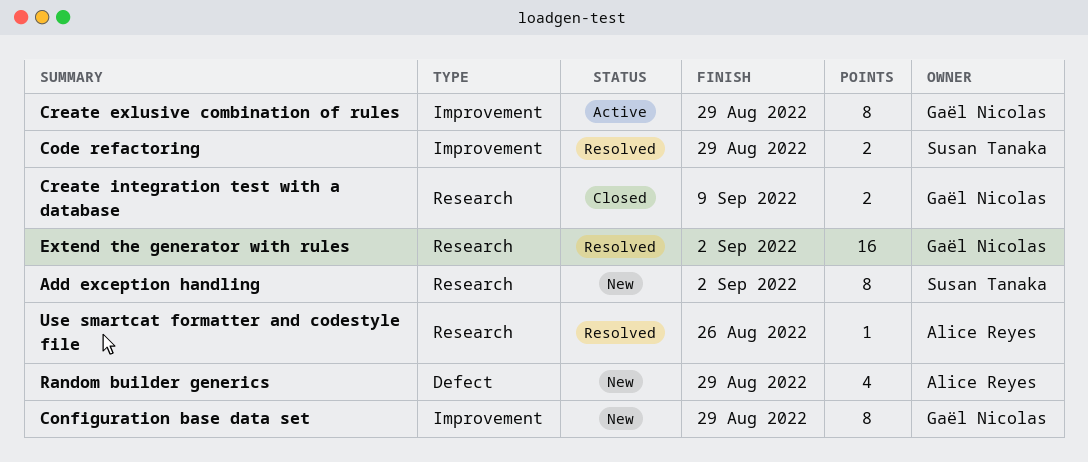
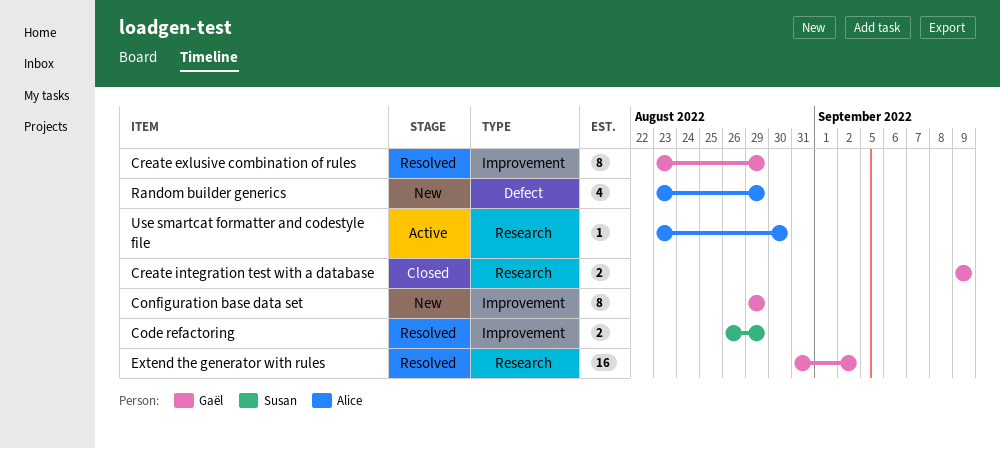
Add exception handling: present -> none
Create exlusive combination of rules, status: Active -> Resolved
Use smartcat formatter and codestyle file, status: Resolved -> Active
Use smartcat formatter and codestyle file, due: Aug 26 -> Aug 30

